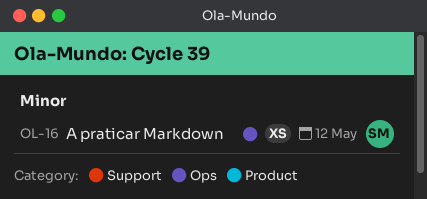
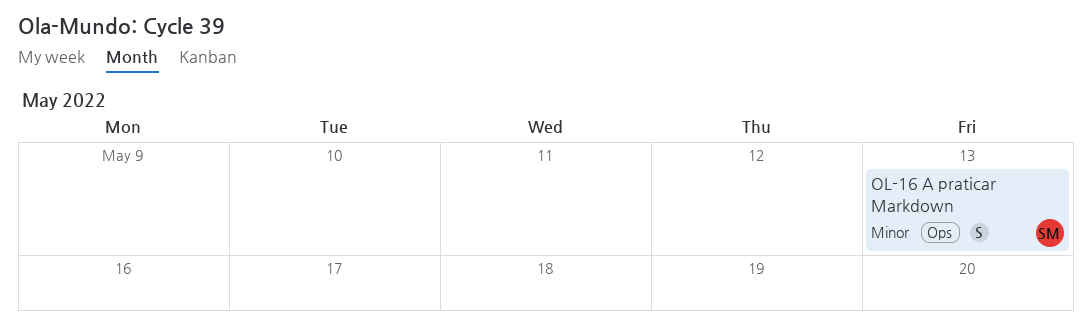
OL-16, estimate: XS -> S
OL-16, due: May 12 -> May 13

